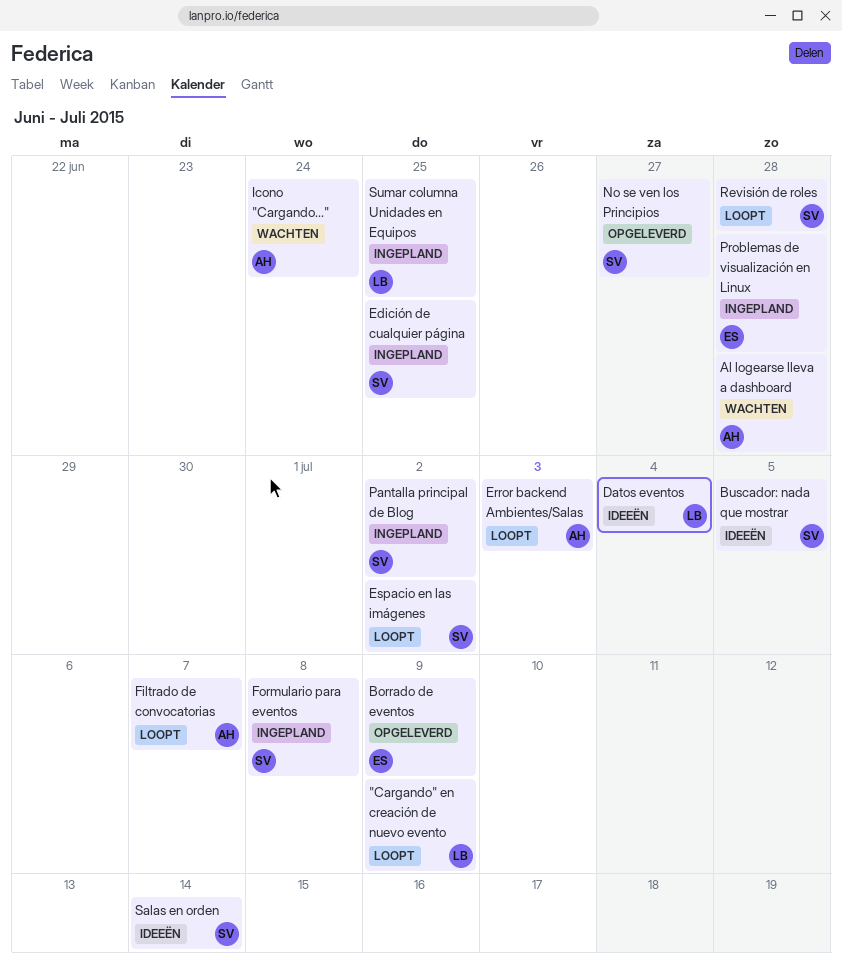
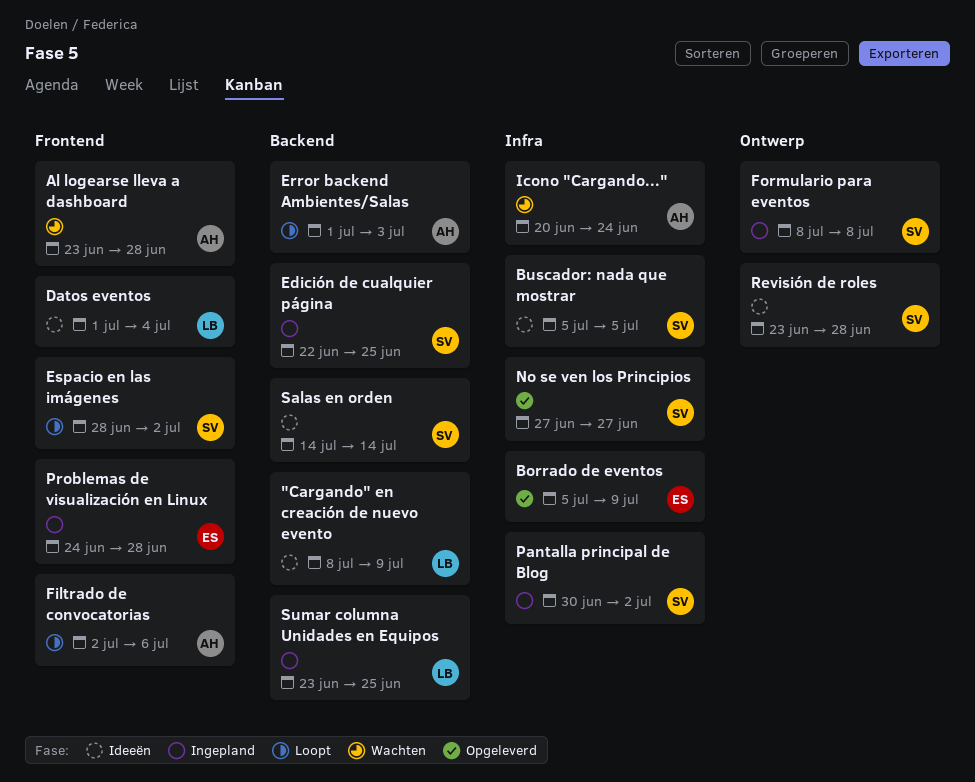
"Cargando" en creación de nuevo evento, status: Loopt -> Ideeën
Filtrado de convocatorias, due: Jul 7 -> Jul 6
Revisión de roles, status: Loopt -> Ideeën

